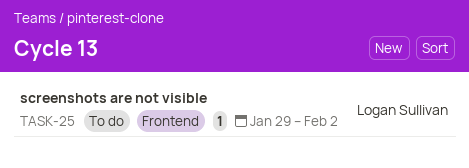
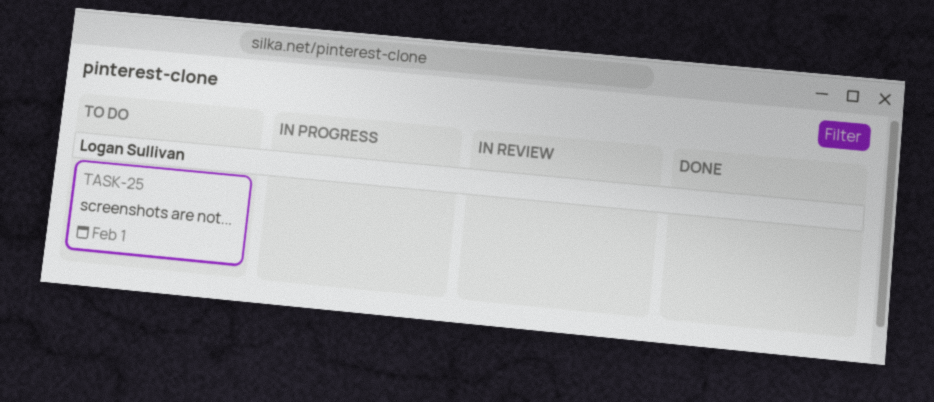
TASK-25, due: Feb 2 -> Feb 1

